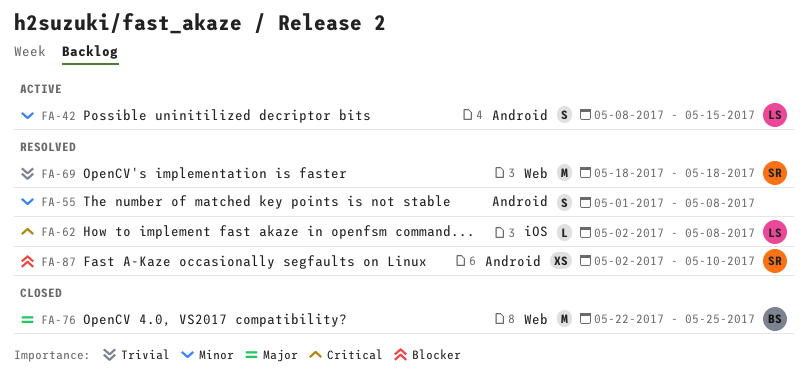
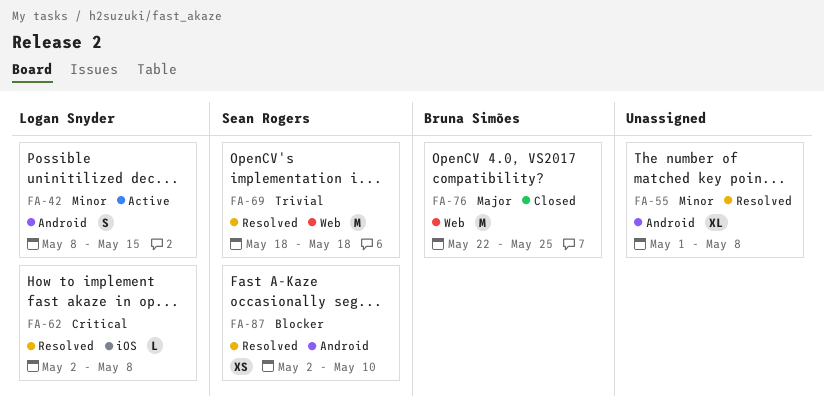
FA-55, estimate: S -> XL

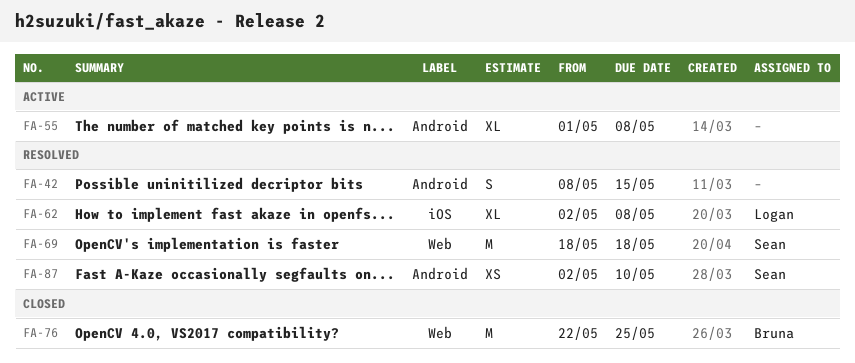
FA-42, status: Active -> Resolved
FA-42, owner: Logan Snyder -> none
FA-55, status: Resolved -> Active
FA-62, estimate: L -> XL

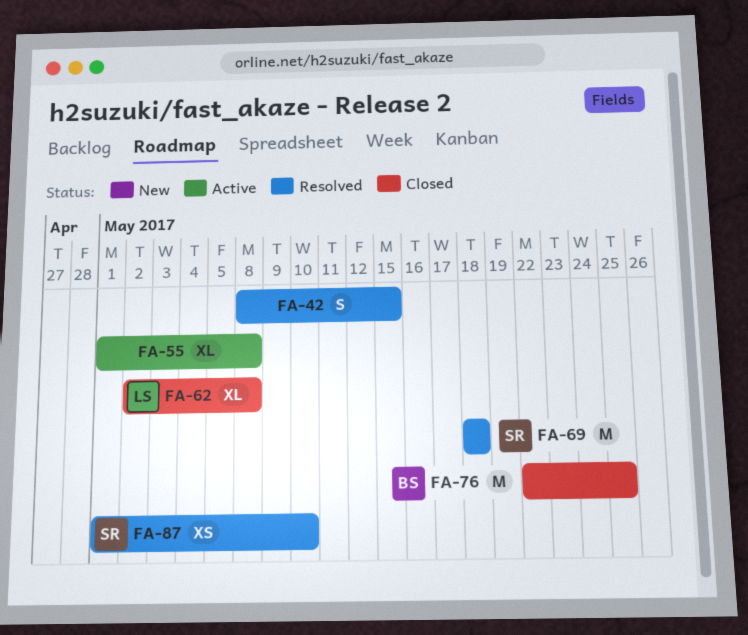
FA-62, status: Resolved -> Closed
FA-87, start: May 2 -> May 1

